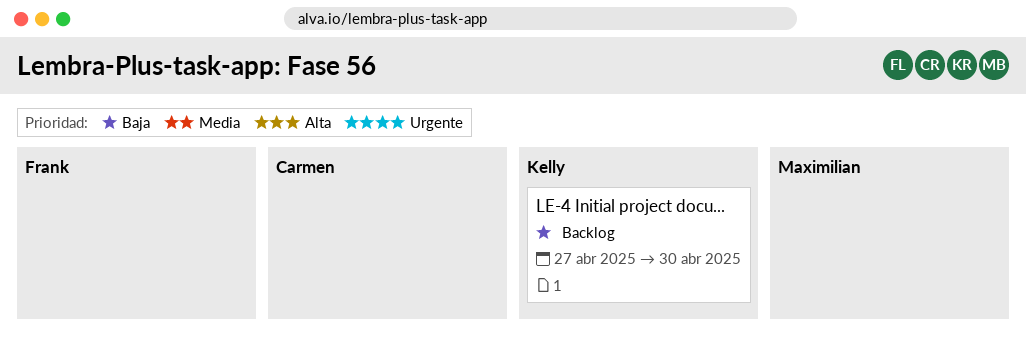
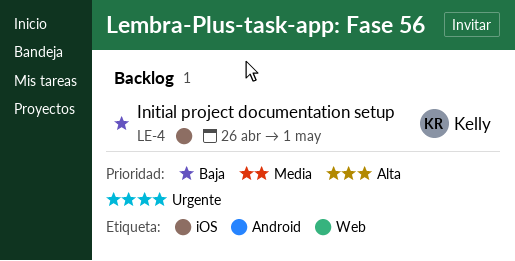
LE-4, start: Apr 27 -> Apr 26
LE-4, due: Apr 30 -> May 1

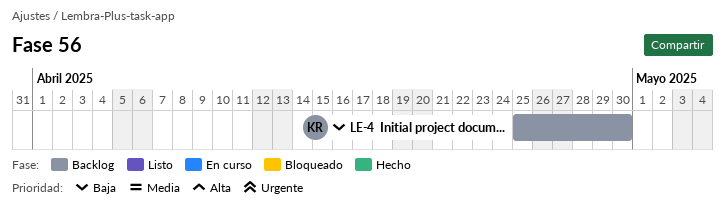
LE-4, start: Apr 26 -> Apr 25
LE-4, due: May 1 -> Apr 30

